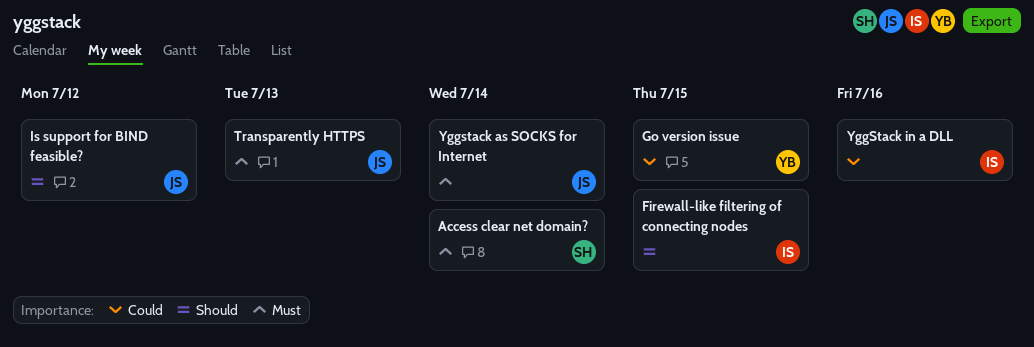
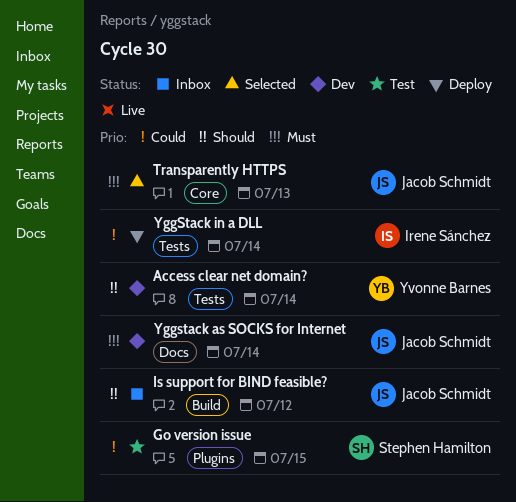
Access clear net domain?, owner: Stephen Hamilton -> Yvonne Barnes
Access clear net domain?, priority: Must -> Should
Firewall-like filtering of connecting nodes: present -> none
Go version issue, owner: Yvonne Barnes -> Stephen Hamilton
YggStack in a DLL, due: Jul 16 -> Jul 14

